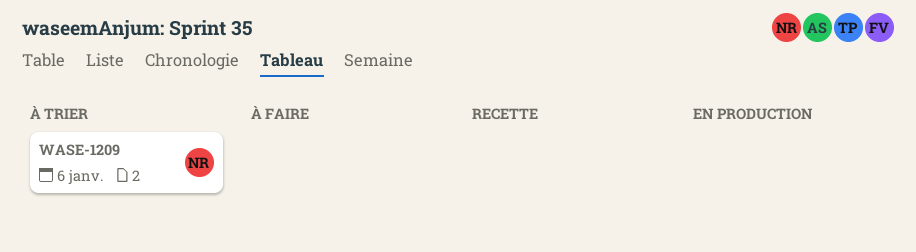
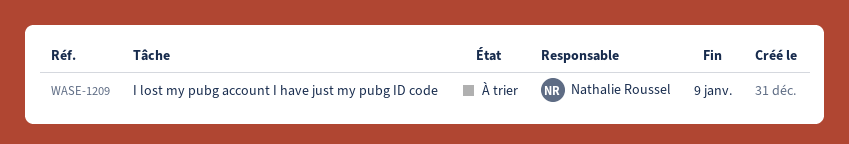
WASE-1209, due: Jan 6 -> Jan 9

